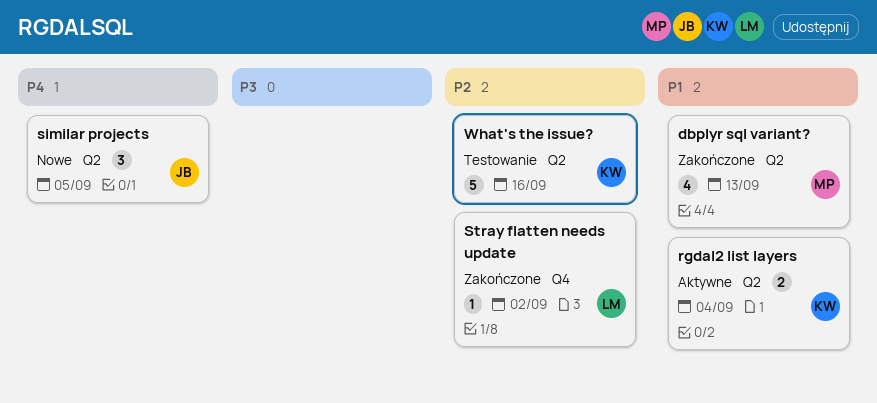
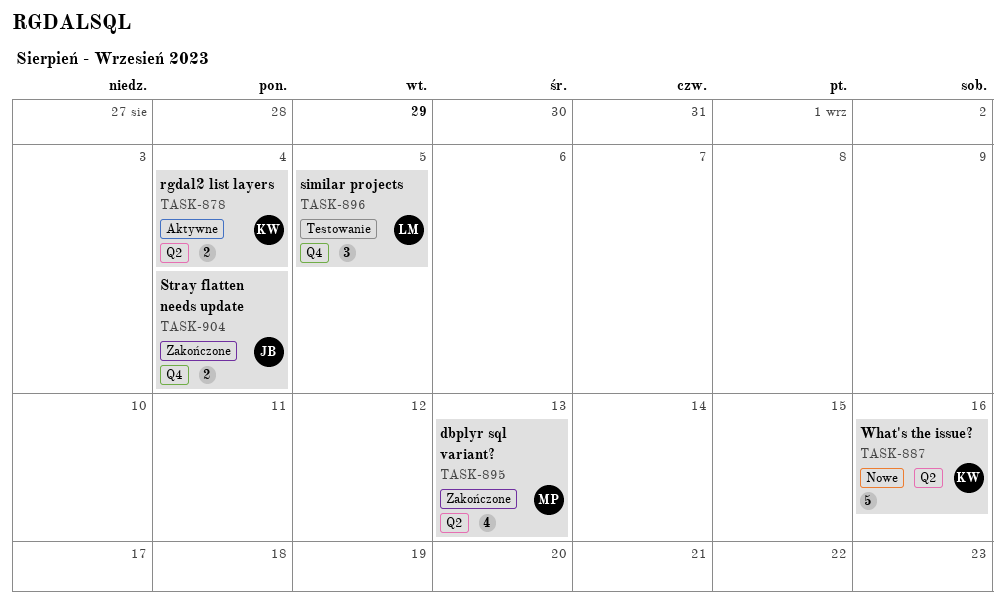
similar projects, status: Nowe -> Testowanie
similar projects, owner: JB -> LM
similar projects, label: Q2 -> Q4
Stray flatten needs update, owner: LM -> JB
Stray flatten needs update, estimate: 1 -> 2
Stray flatten needs update, due: Sep 2 -> Sep 4
What's the issue?, status: Testowanie -> Nowe

